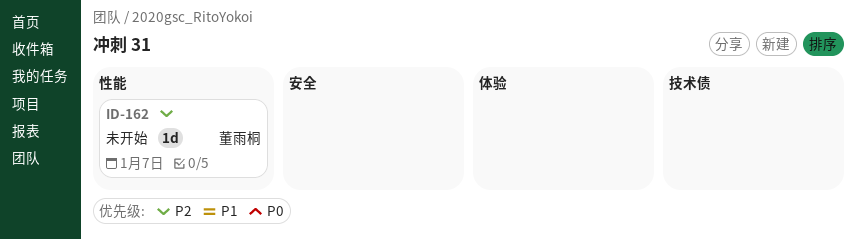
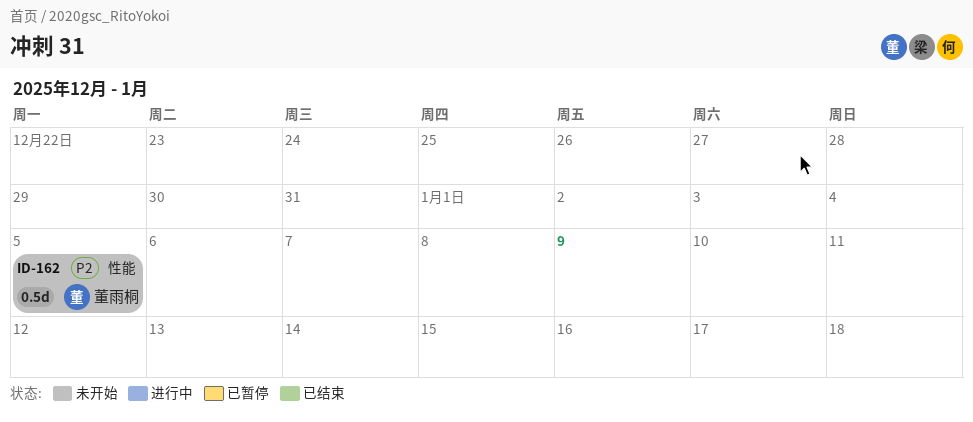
ID-162, estimate: 1d -> 0.5d
ID-162, due: Jan 7 -> Jan 5

